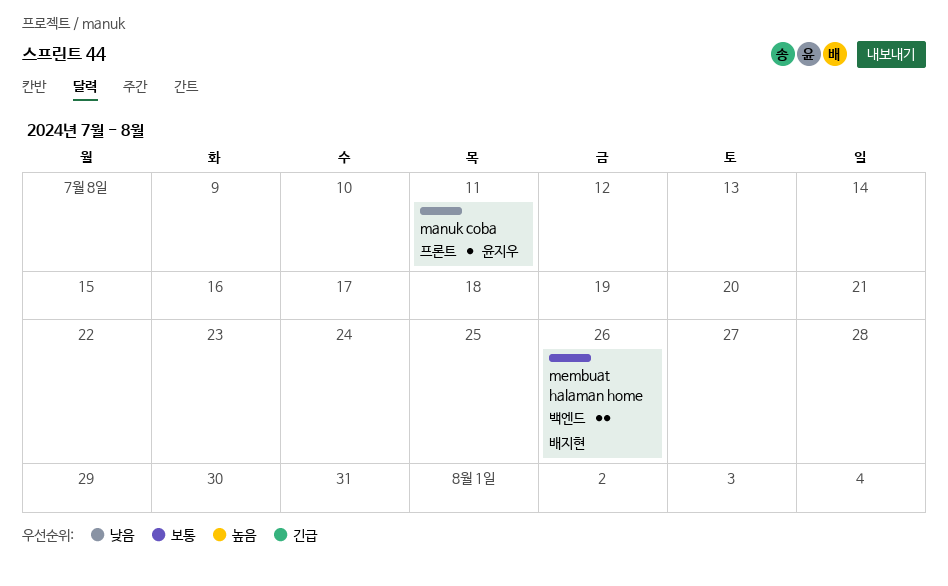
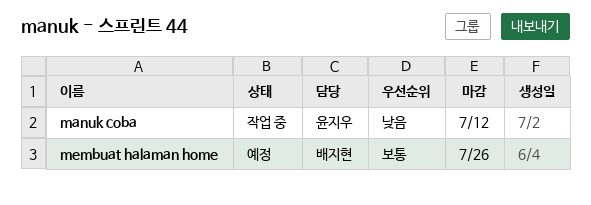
manuk coba, due: Jul 11 -> Jul 12

